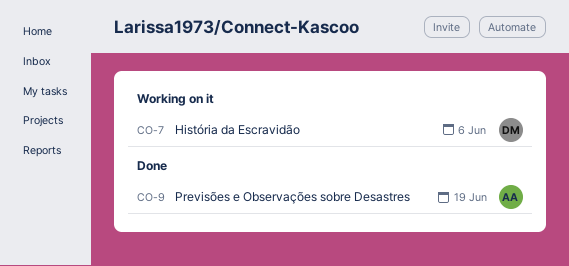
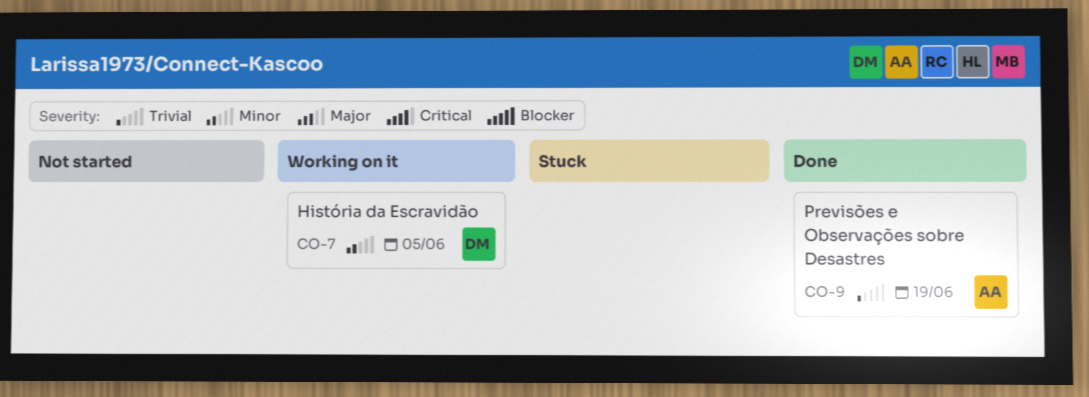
CO-7, due: Jun 6 -> Jun 5

